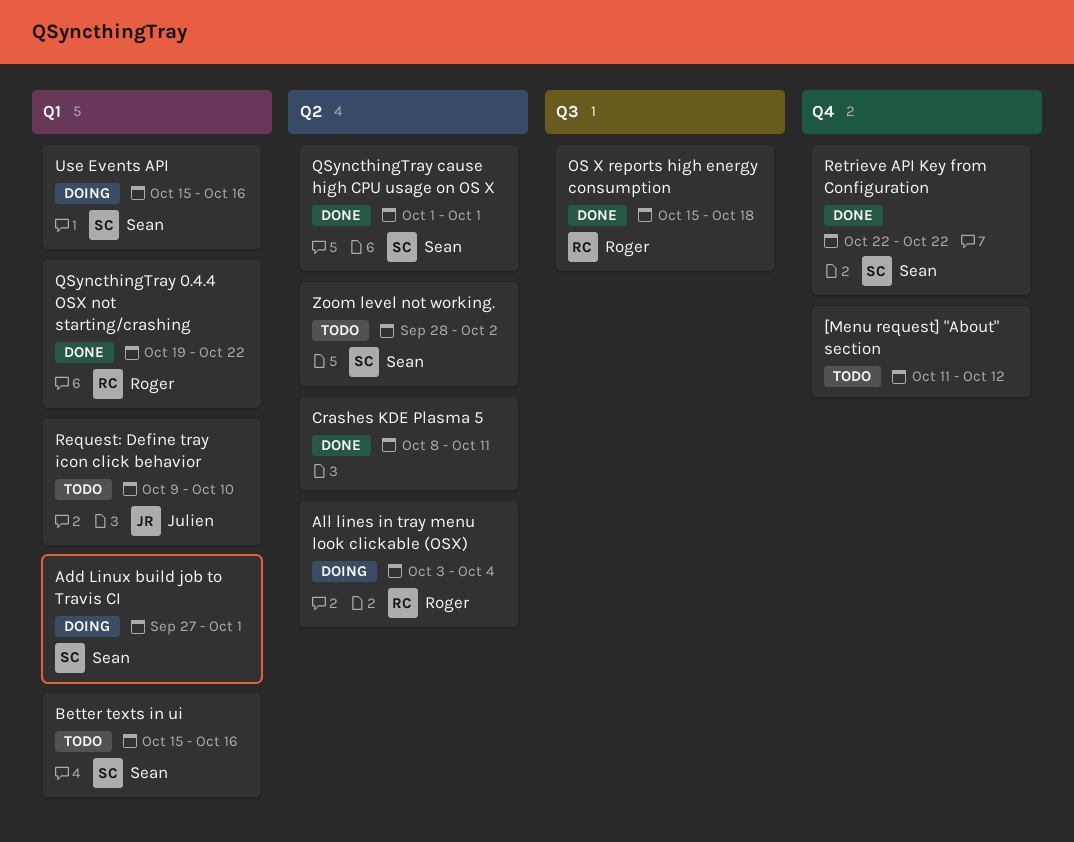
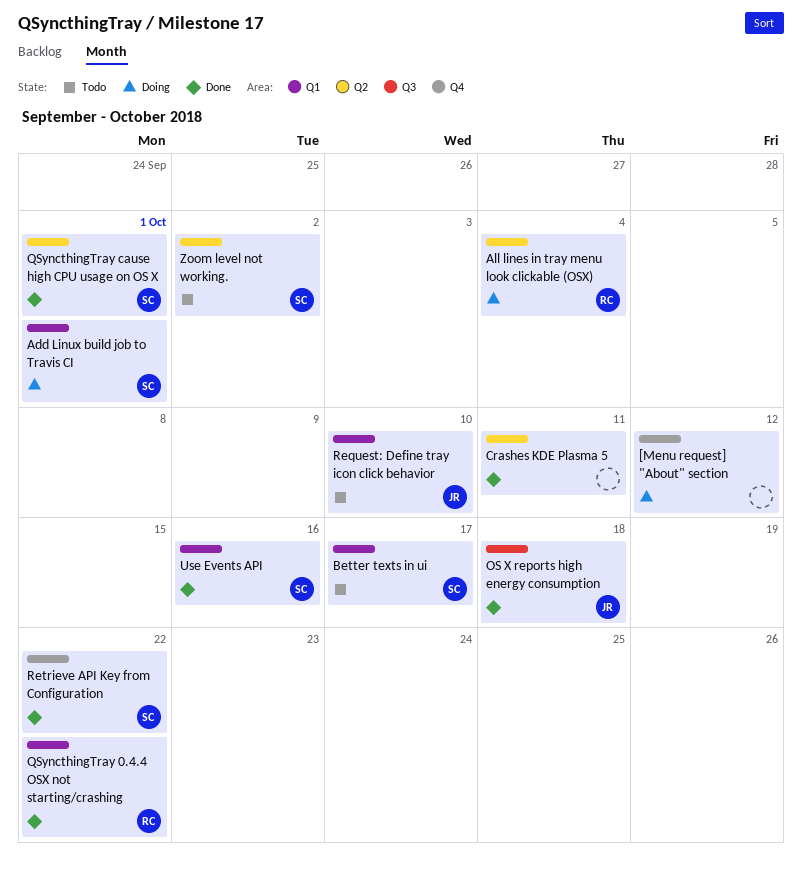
[Menu request] "About" section, status: Todo -> Doing
Better texts in ui, due: Oct 16 -> Oct 17
OS X reports high energy consumption, owner: Roger -> Julien
Use Events API, status: Doing -> Done

